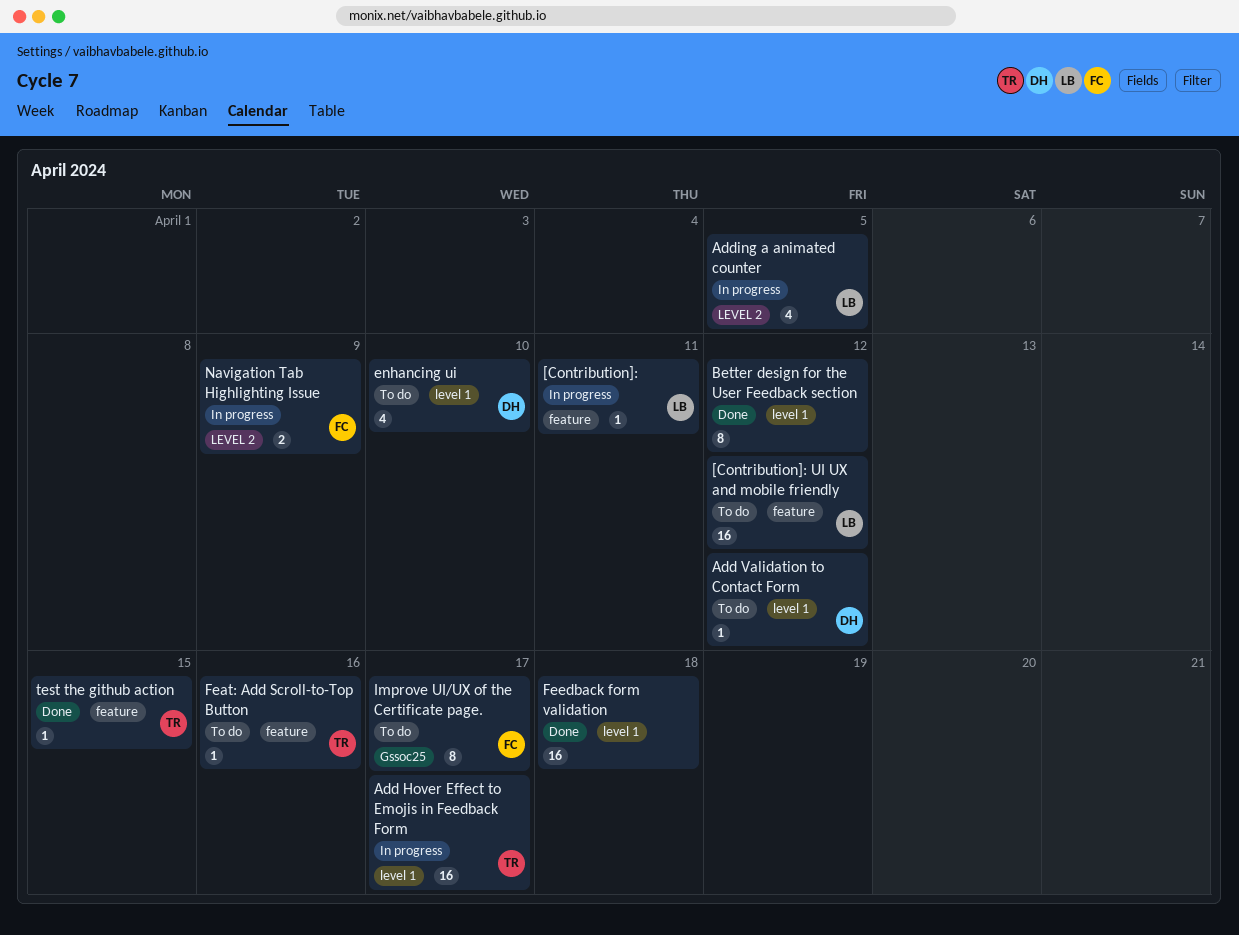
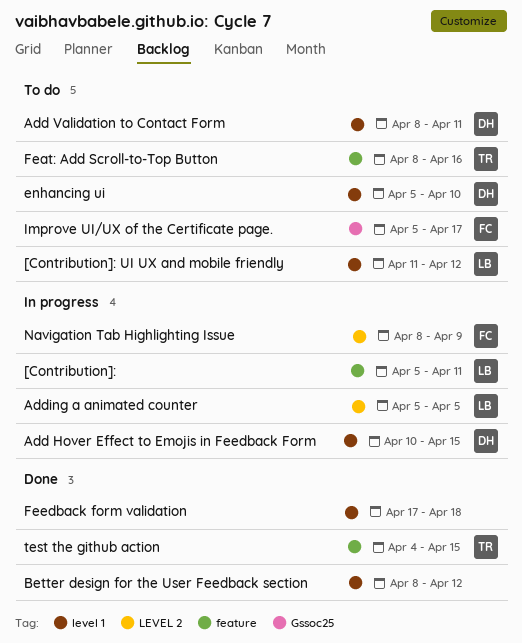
[Contribution]: UI UX and mobile friendly, label: feature -> level 1
Add Hover Effect to Emojis in Feedback Form, owner: TR -> DH
Add Hover Effect to Emojis in Feedback Form, due: Apr 17 -> Apr 15
Add Validation to Contact Form, due: Apr 12 -> Apr 11

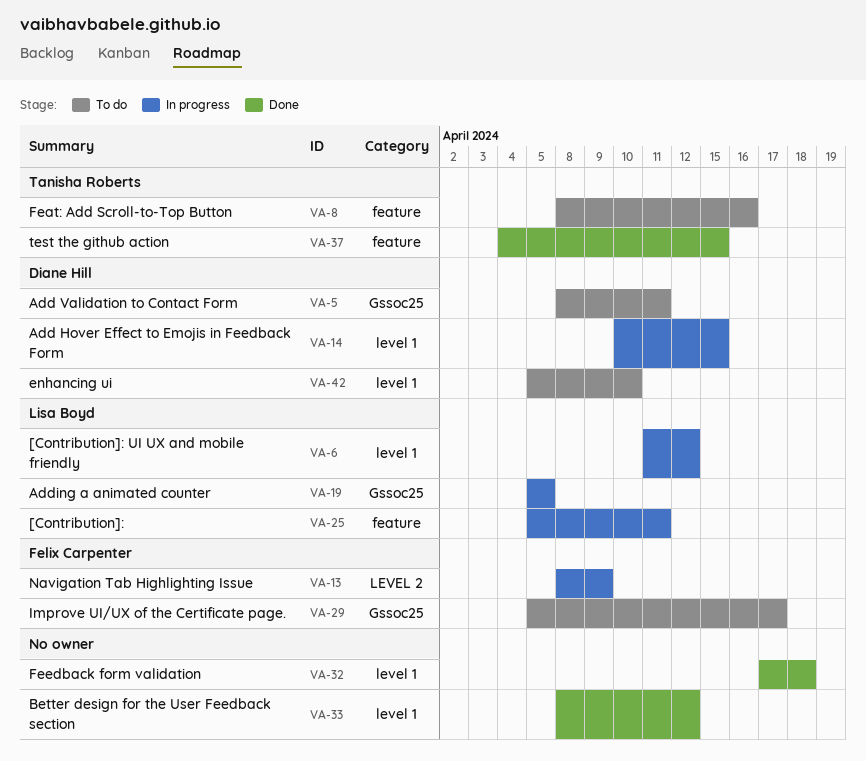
[Contribution]: UI UX and mobile friendly, status: To do -> In progress
Add Validation to Contact Form, label: level 1 -> Gssoc25
Adding a animated counter, label: LEVEL 2 -> Gssoc25

